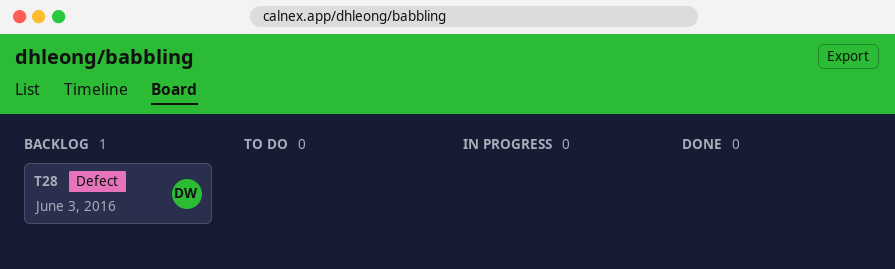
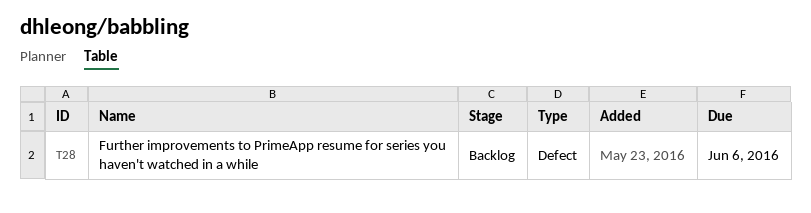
T28, due: Jun 3 -> Jun 6

